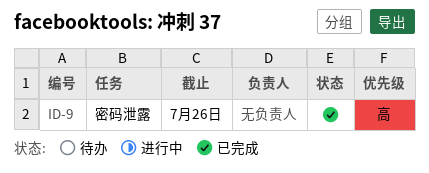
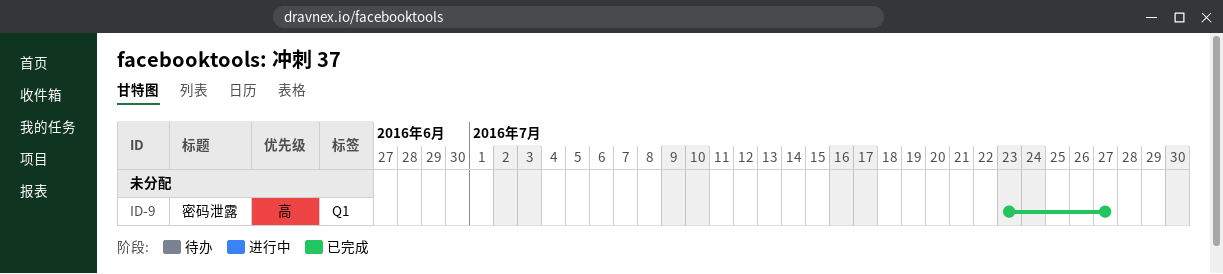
ID-9, due: Jul 26 -> Jul 27

